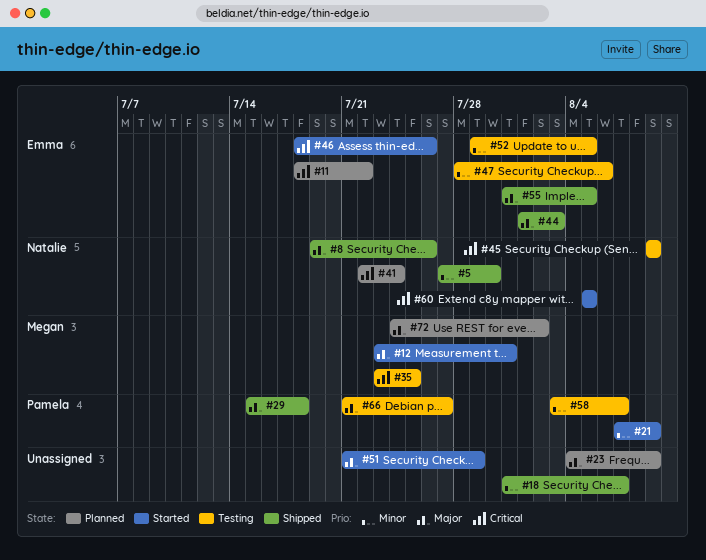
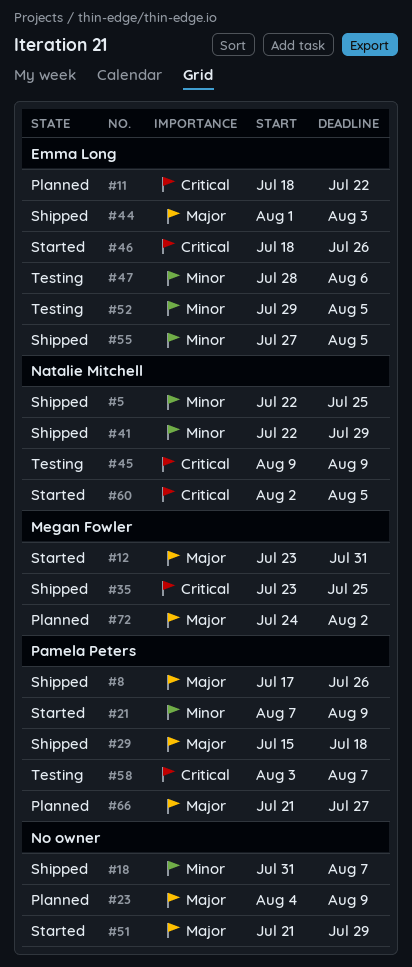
#5, start: Jul 27 -> Jul 22
#5, due: Jul 30 -> Jul 25
#8, owner: Natalie Mitchell -> Pamela Peters
#8, start: Jul 19 -> Jul 17
#35, status: Testing -> Shipped
#41, status: Planned -> Shipped
#41, priority: Critical -> Minor
#41, due: Jul 24 -> Jul 29
#55, priority: Major -> Minor
#55, start: Jul 31 -> Jul 27
#58, priority: Minor -> Critical
#60, start: Aug 5 -> Aug 2
#66, status: Testing -> Planned

